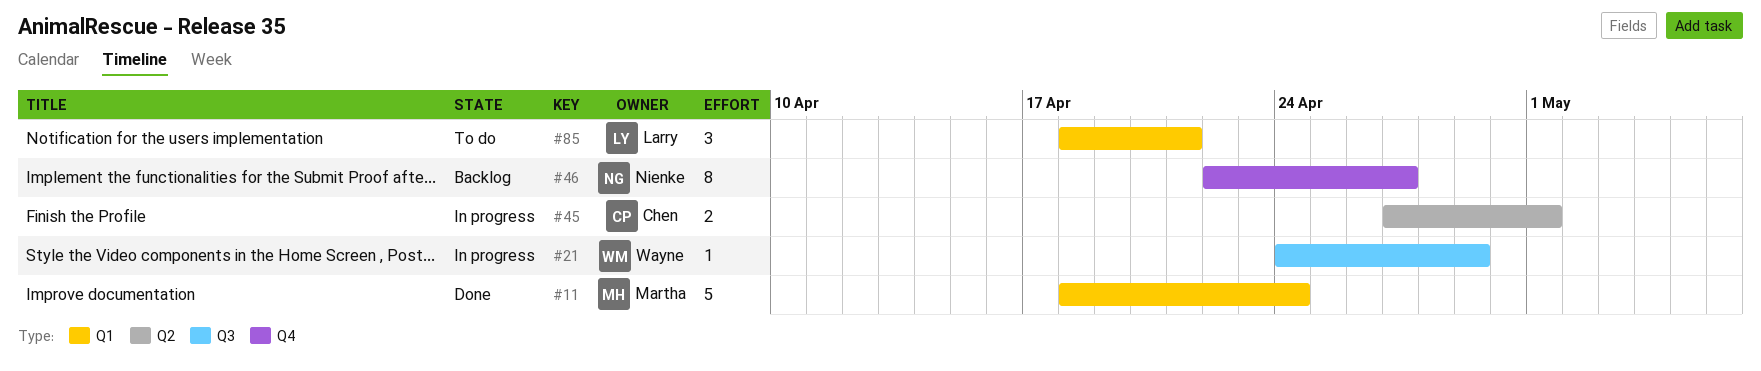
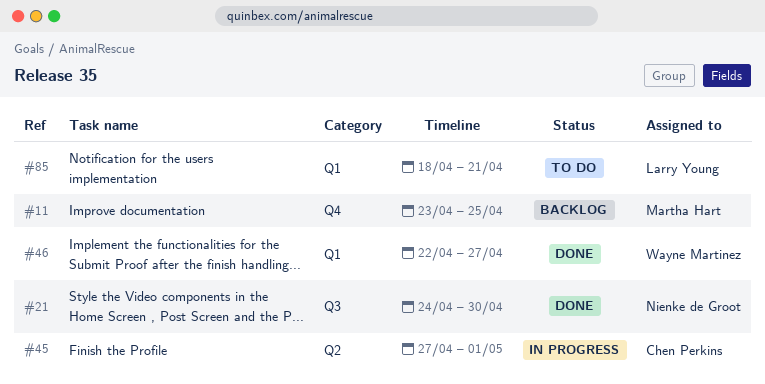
#11, status: Done -> Backlog
#11, label: Q1 -> Q4
#11, start: Apr 18 -> Apr 23
#11, due: Apr 24 -> Apr 25
#21, status: In progress -> Done
#21, owner: Wayne Martinez -> Nienke de Groot
#21, due: Apr 29 -> Apr 30
#46, status: Backlog -> Done
#46, owner: Nienke de Groot -> Wayne Martinez
#46, label: Q4 -> Q1

